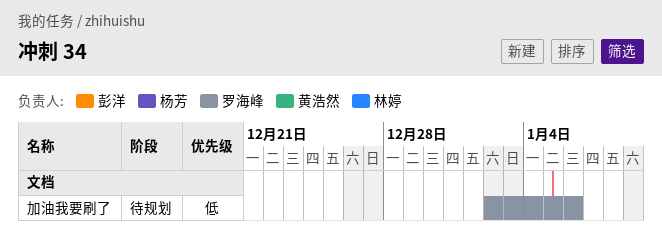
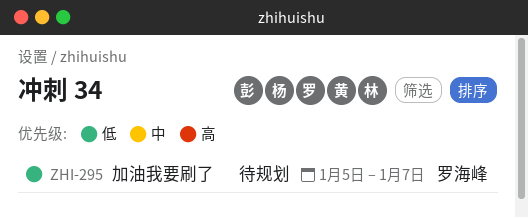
加油我要刷了, start: Jan 2 -> Jan 5
加油我要刷了, due: Jan 6 -> Jan 7

